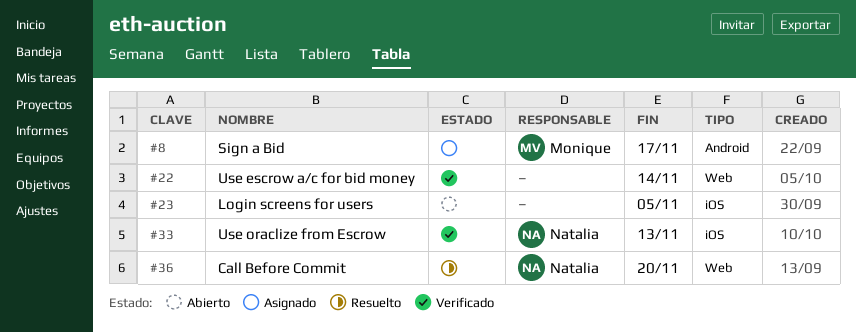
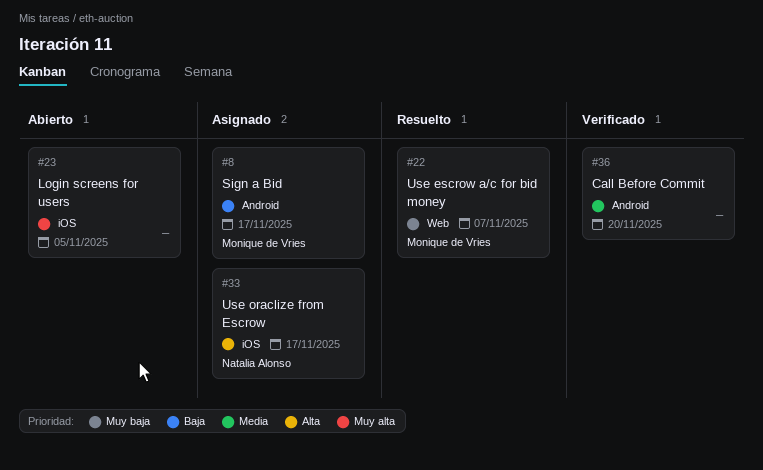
#22, status: Verificado -> Resuelto
#22, owner: none -> Monique de Vries
#22, due: Nov 14 -> Nov 7
#33, status: Verificado -> Asignado
#33, due: Nov 13 -> Nov 17
#36, status: Resuelto -> Verificado
#36, owner: Natalia Alonso -> none
#36, label: Web -> Android

